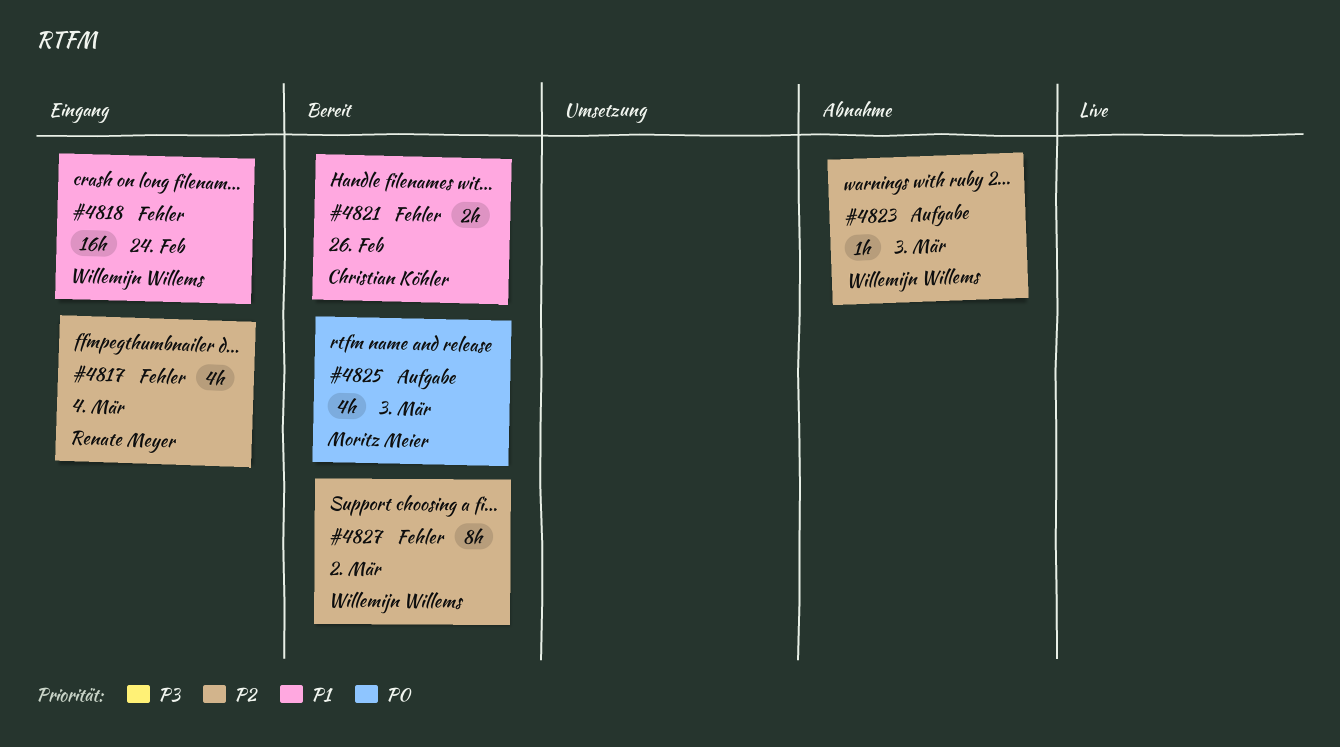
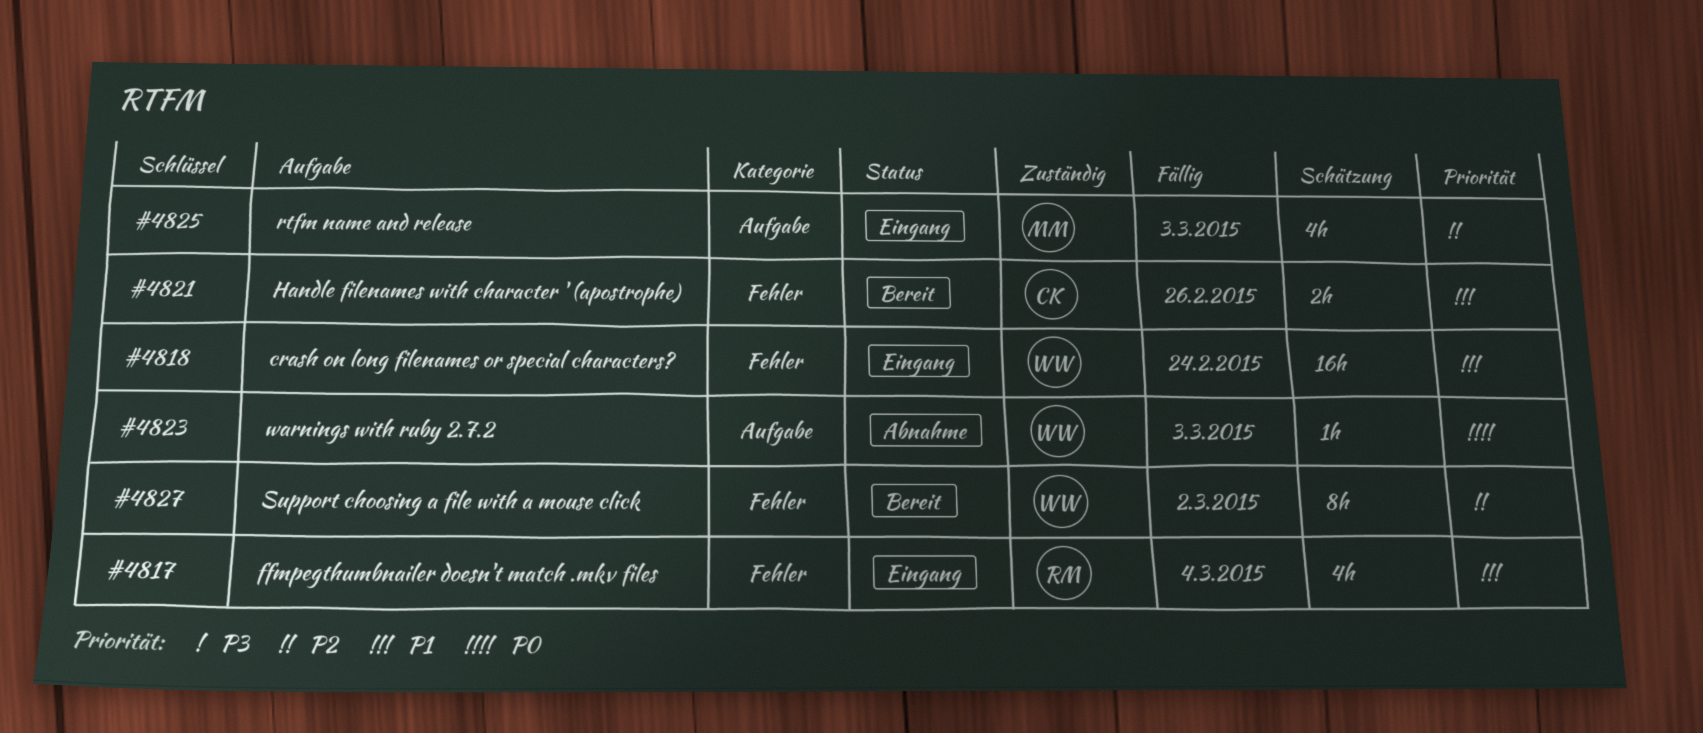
#4817, priority: P2 -> P1
#4823, priority: P2 -> P0
#4825, status: Bereit -> Eingang
#4825, priority: P0 -> P2

